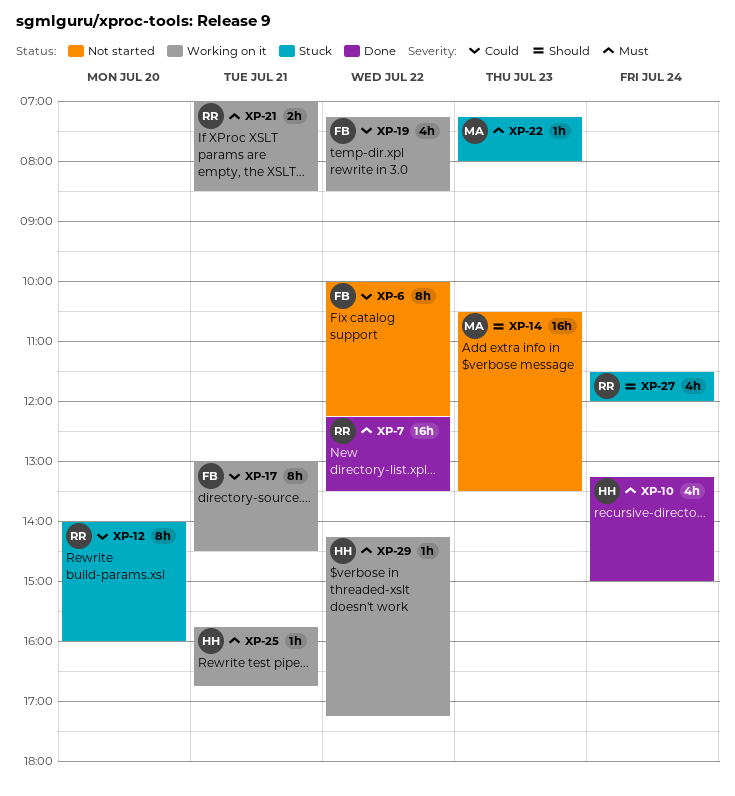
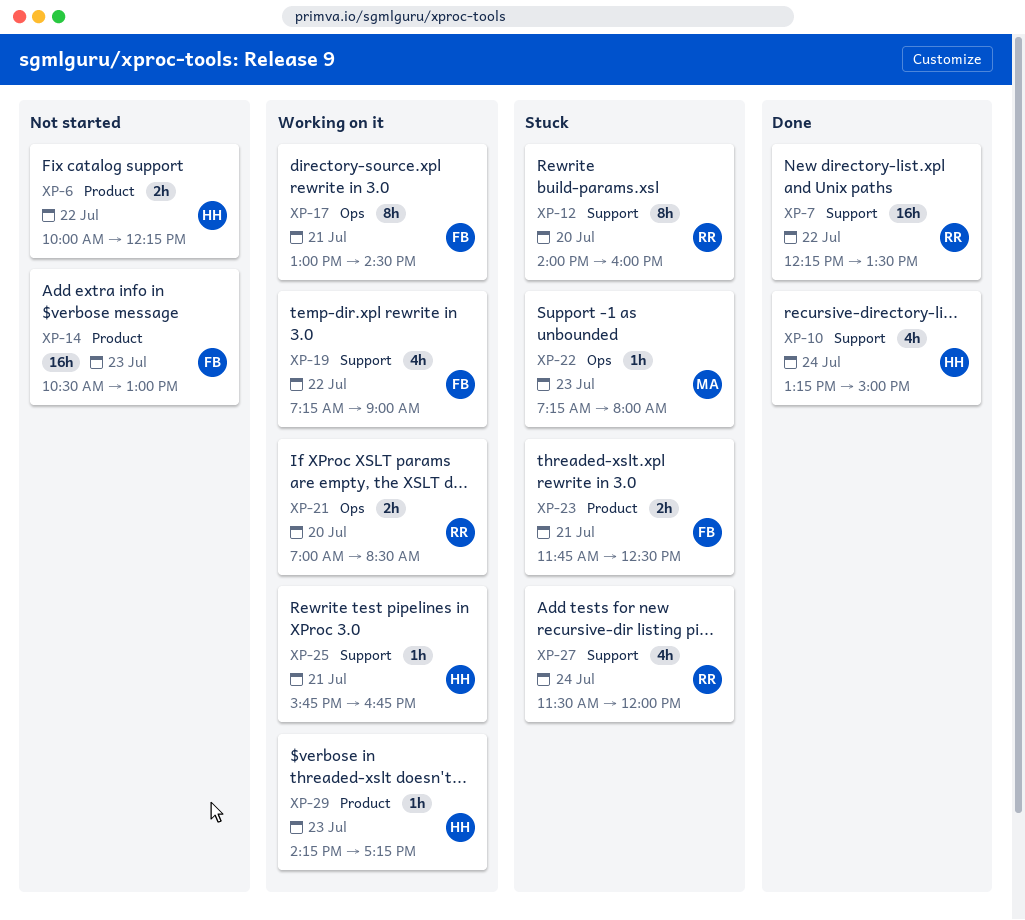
XP-6, owner: FB -> HH
XP-6, estimate: 8h -> 2h
XP-14, owner: MA -> FB
XP-14, ends: 13:30 -> 13:00
XP-19, ends: 08:30 -> 09:00
XP-21, day: Jul 21 -> Jul 20
XP-23: none -> present
XP-29, day: Jul 22 -> Jul 23

